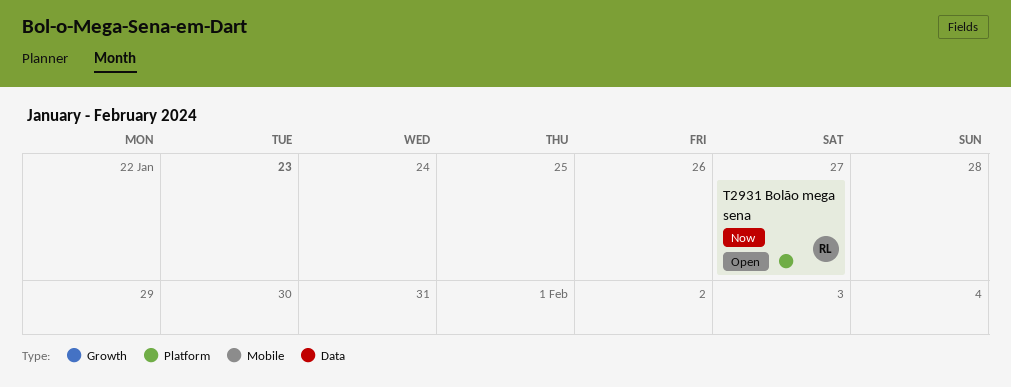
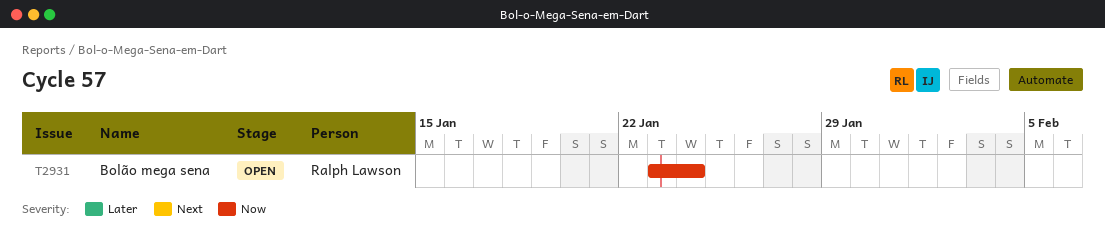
T2931, due: Jan 27 -> Jan 24

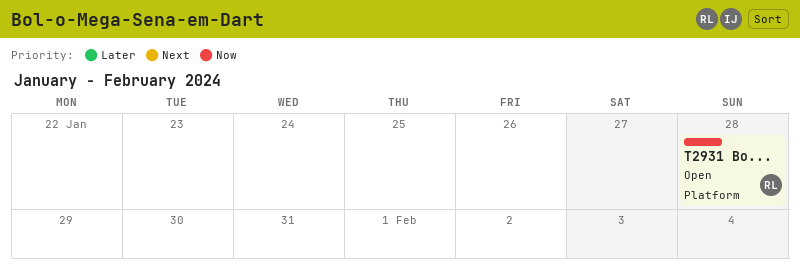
T2931, due: Jan 24 -> Jan 28

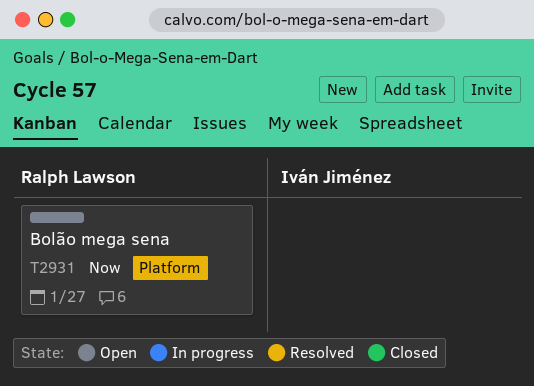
T2931, due: Jan 28 -> Jan 27

